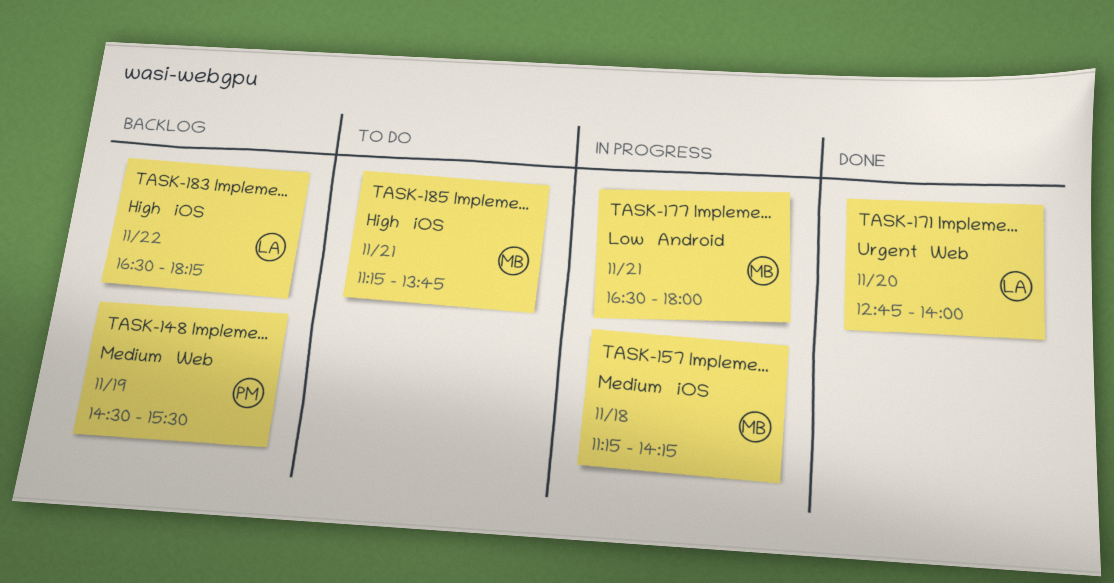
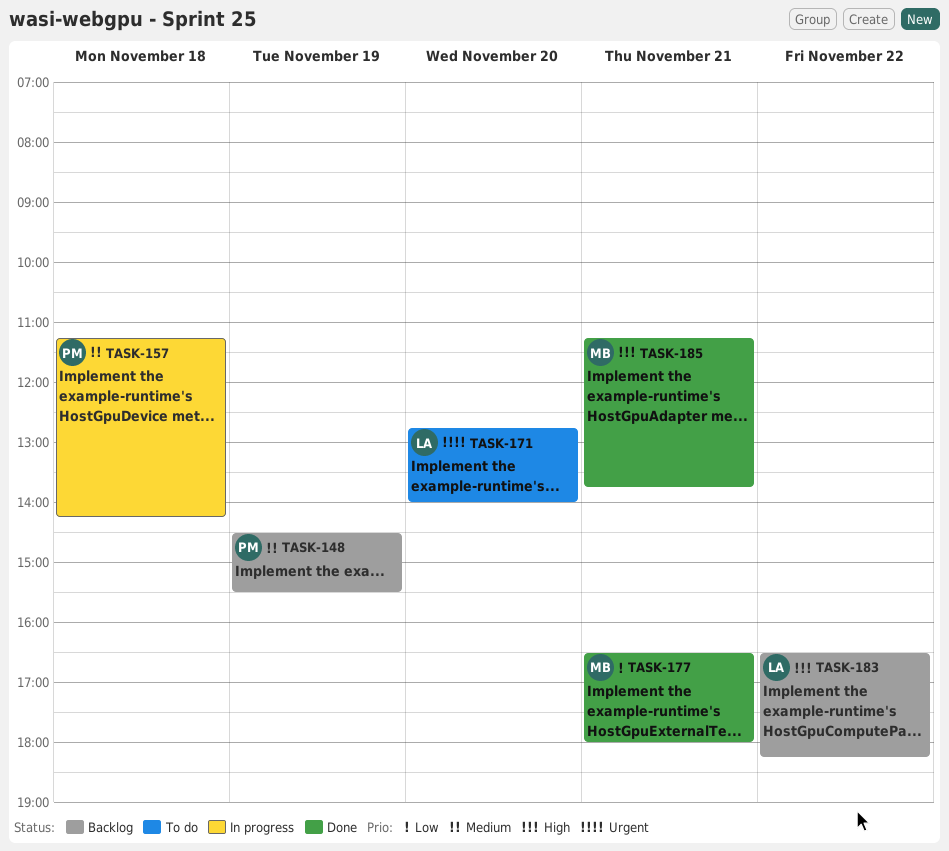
TASK-157, owner: MB -> PM
TASK-171, status: Done -> To do
TASK-177, status: In progress -> Done
TASK-185, status: To do -> Done

